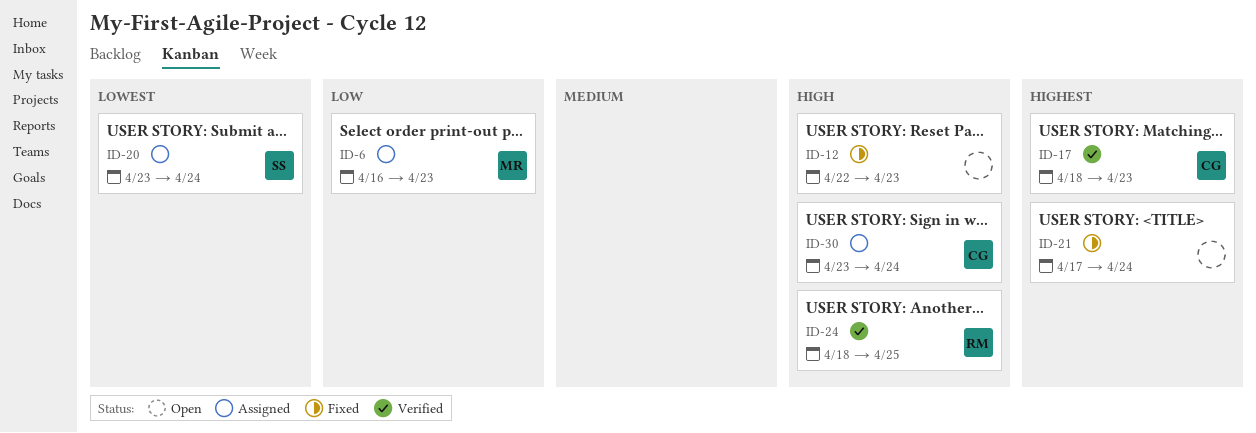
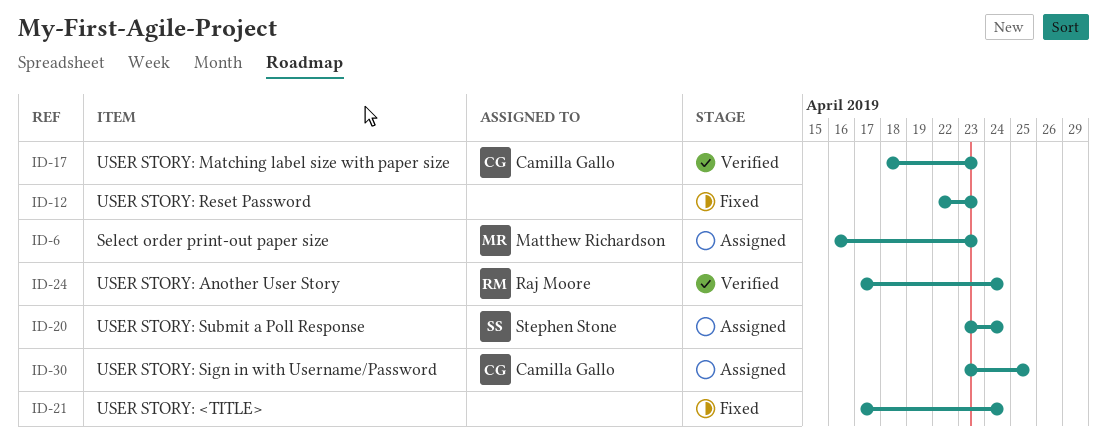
ID-24, start: Apr 18 -> Apr 17
ID-24, due: Apr 25 -> Apr 24
ID-30, due: Apr 24 -> Apr 25

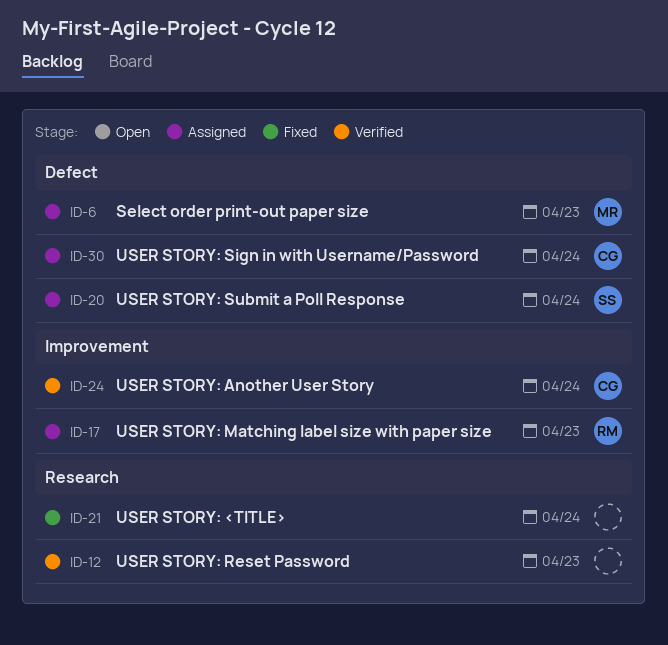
ID-12, status: Fixed -> Verified
ID-17, status: Verified -> Assigned
ID-17, owner: Camilla Gallo -> Raj Moore
ID-24, owner: Raj Moore -> Camilla Gallo
ID-30, due: Apr 25 -> Apr 24

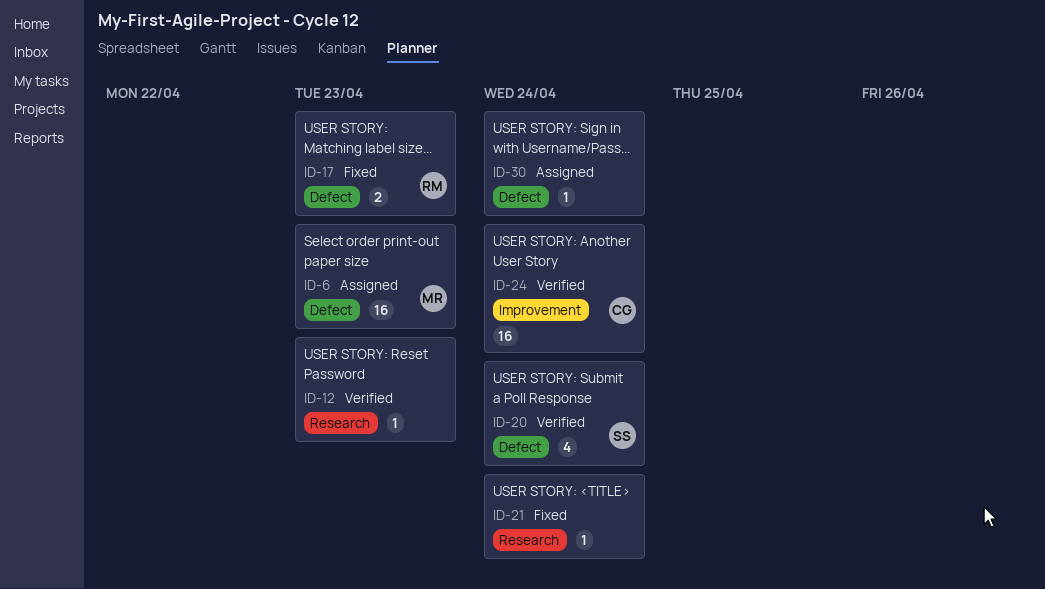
ID-17, status: Assigned -> Fixed
ID-17, label: Improvement -> Defect
ID-20, status: Assigned -> Verified
ID-30, owner: CG -> none

